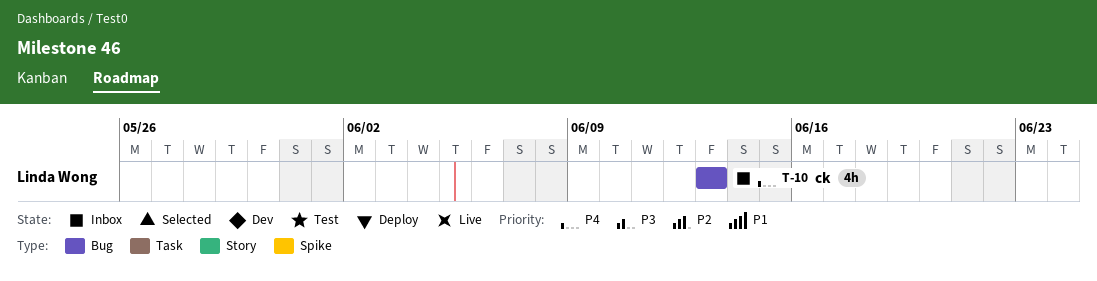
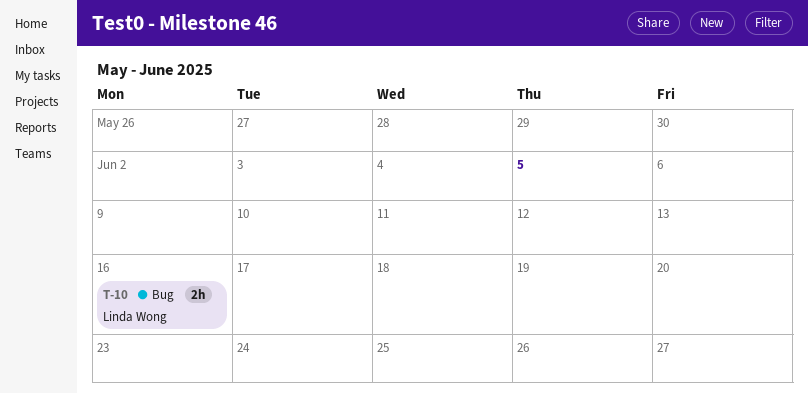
T-10, estimate: 4h -> 2h
T-10, due: Jun 13 -> Jun 16

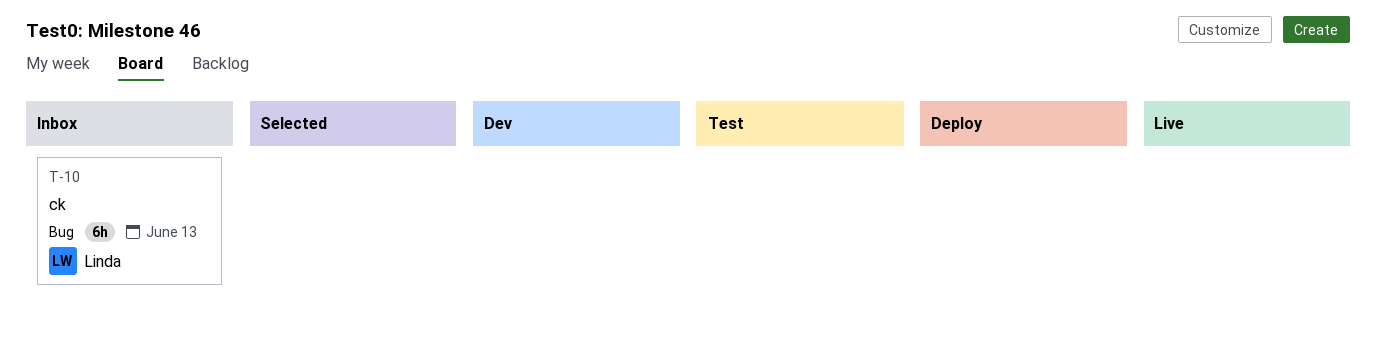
T-10, estimate: 2h -> 6h
T-10, due: Jun 16 -> Jun 13

